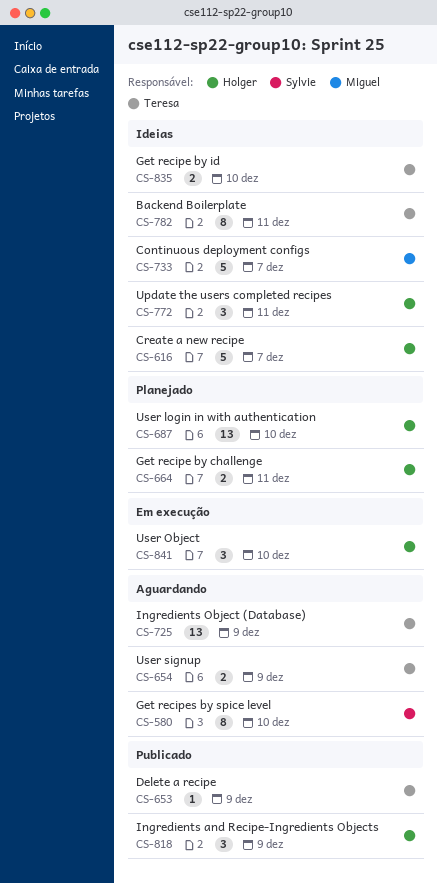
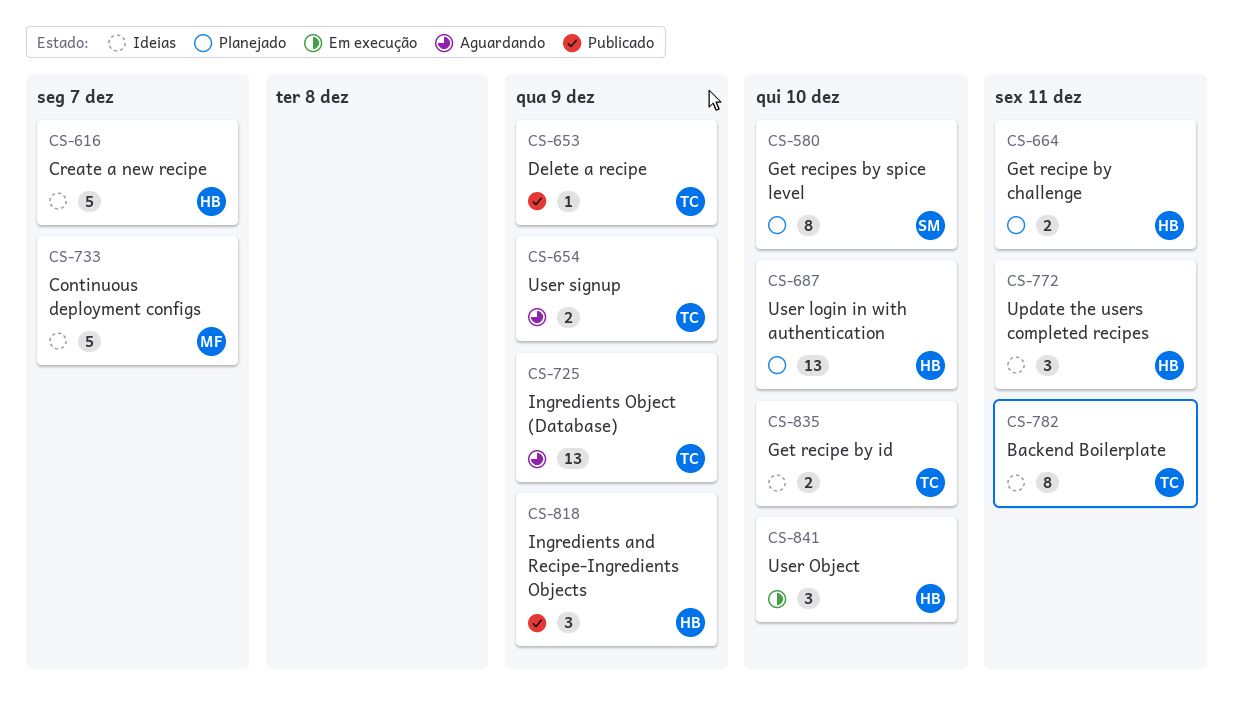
CS-580, status: Aguardando -> Planejado

